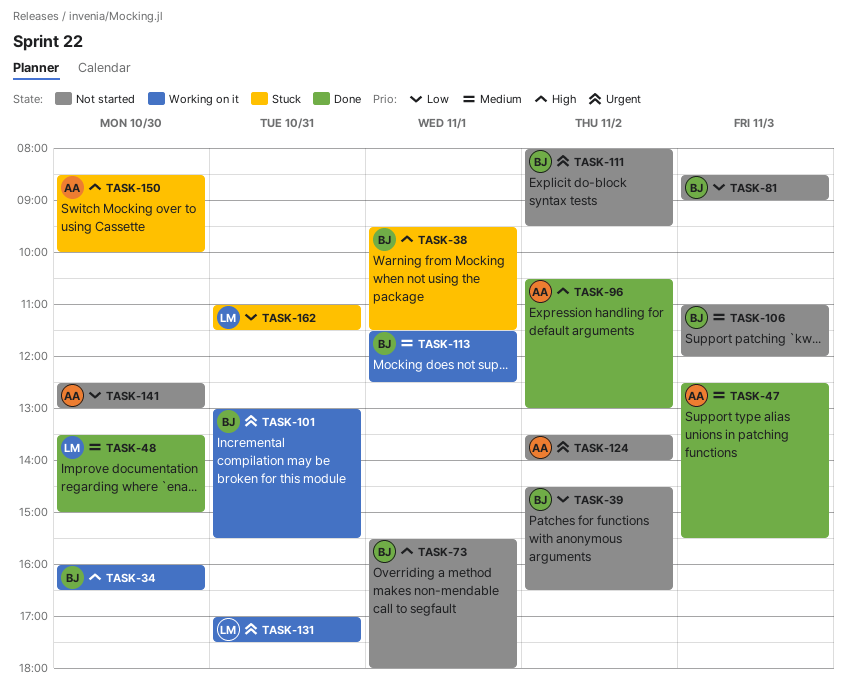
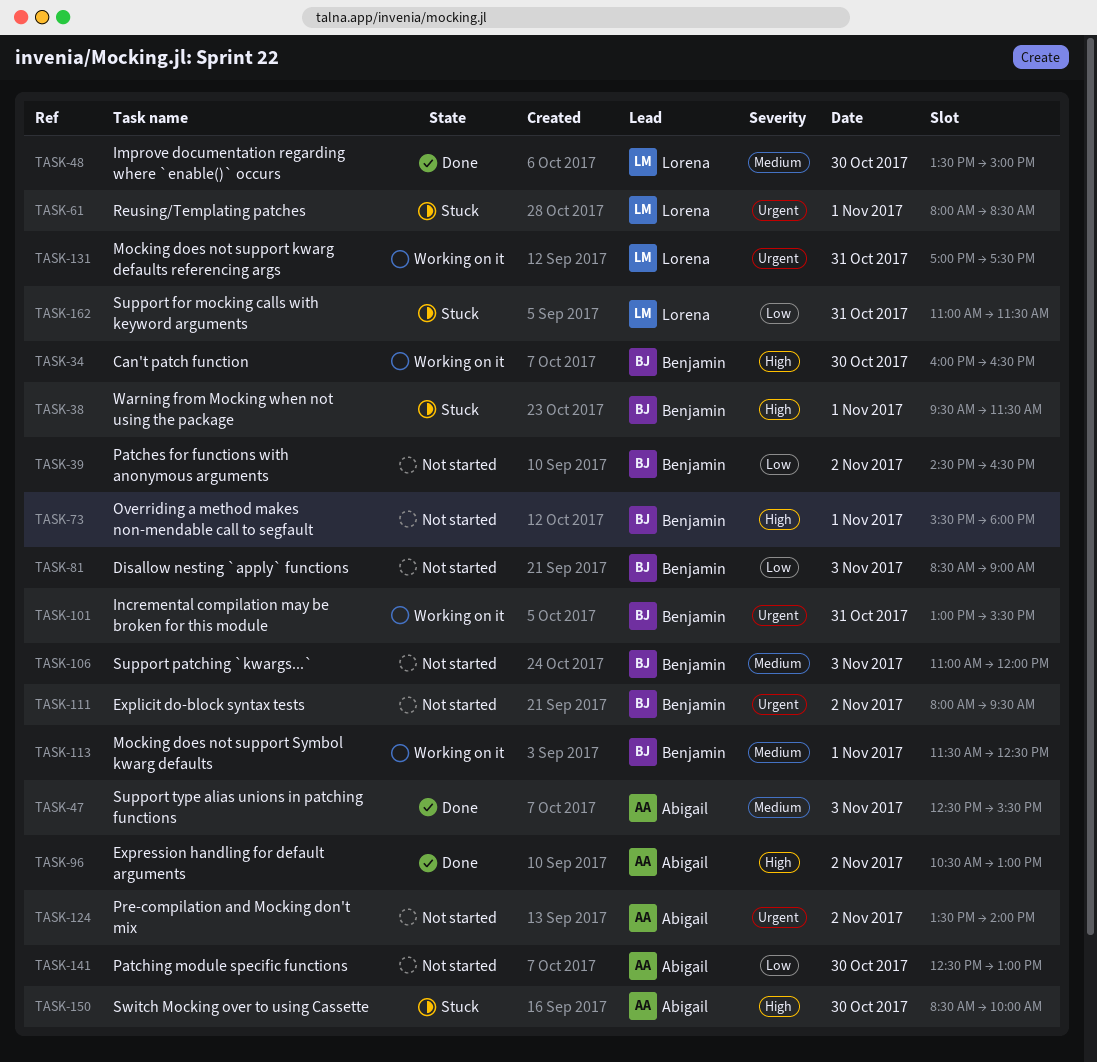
TASK-61: none -> present

